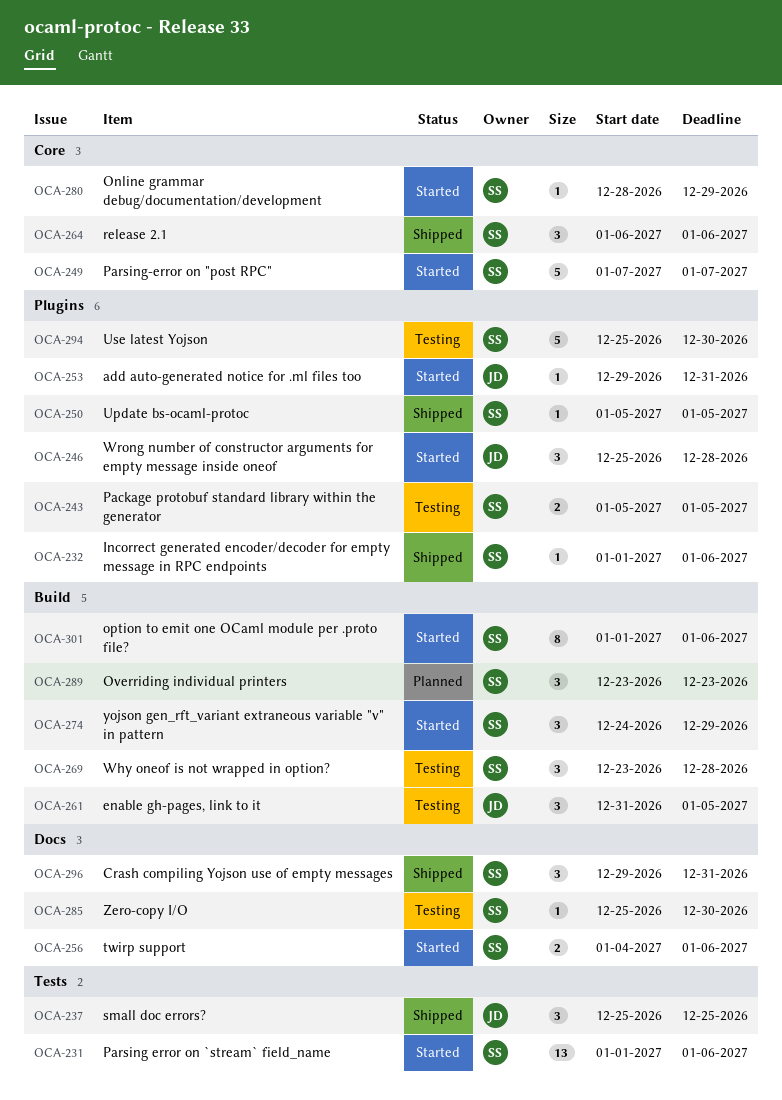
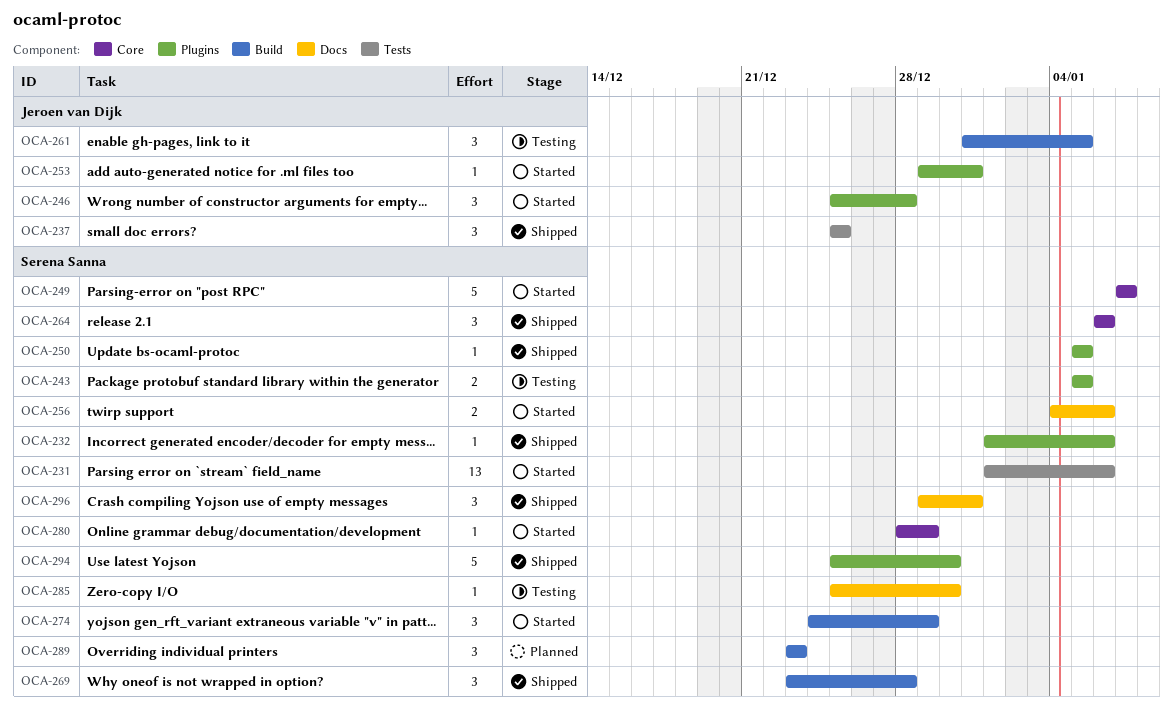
OCA-269, status: Testing -> Shipped
OCA-294, status: Testing -> Shipped
OCA-301: present -> none

